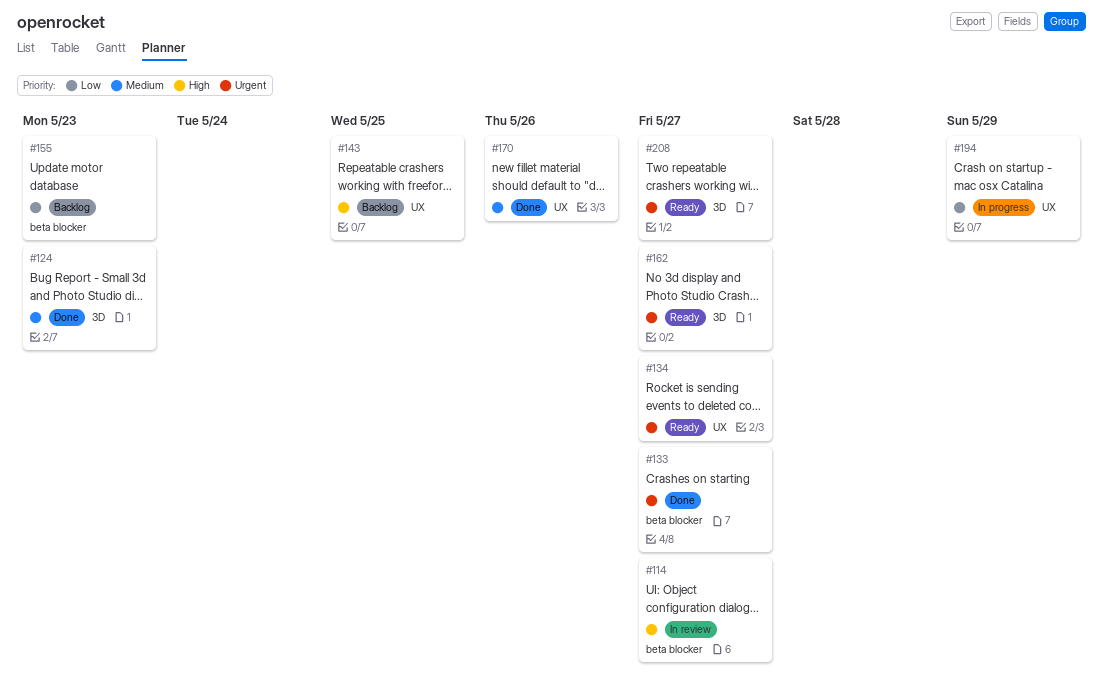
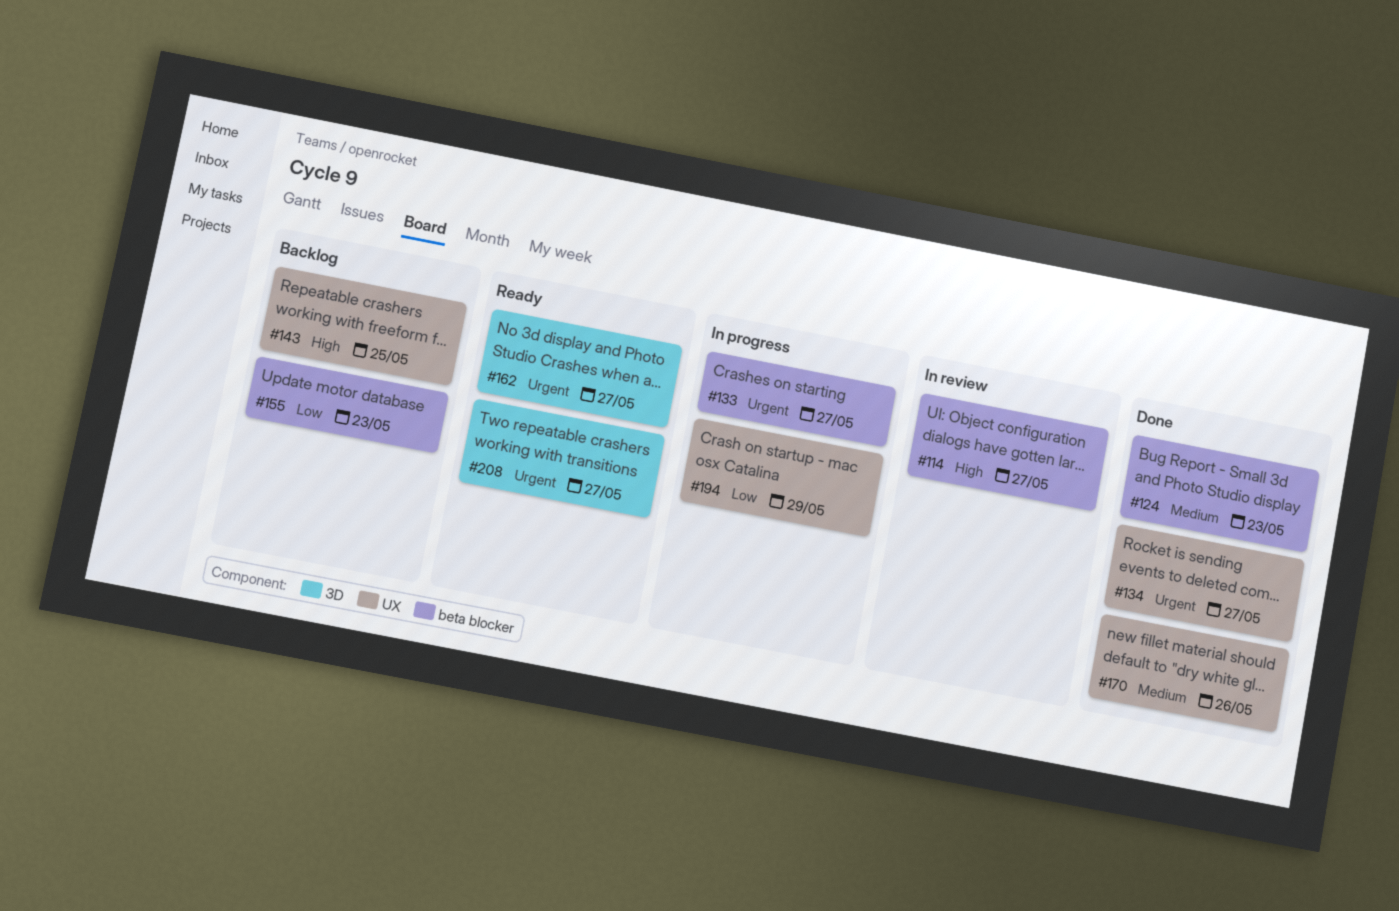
#124, label: 3D -> beta blocker
#133, status: Done -> In progress
#134, status: Ready -> Done

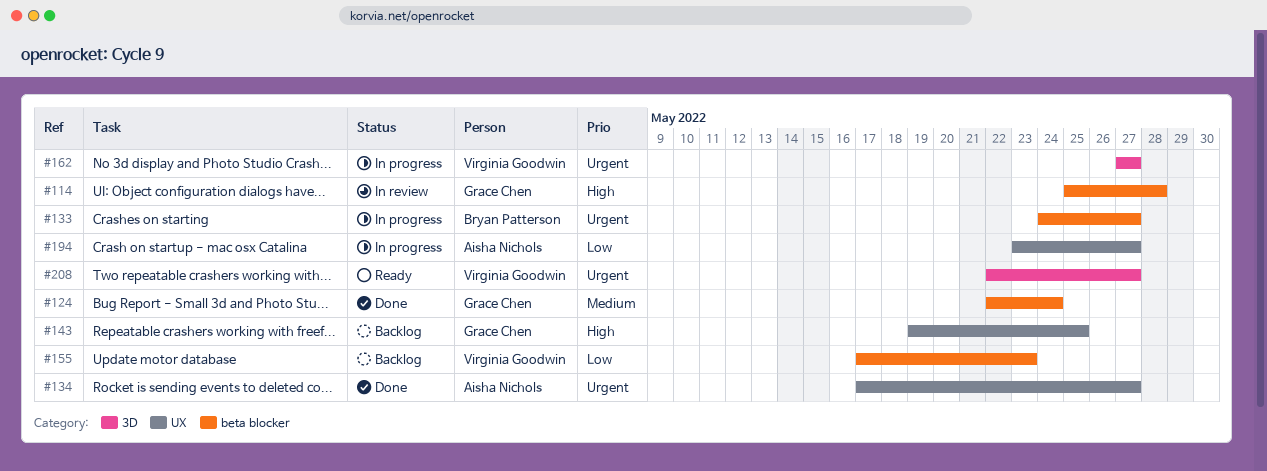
#114, due: May 27 -> May 28
#124, due: May 23 -> May 24
#162, status: Ready -> In progress
#170: present -> none
#194, due: May 29 -> May 27

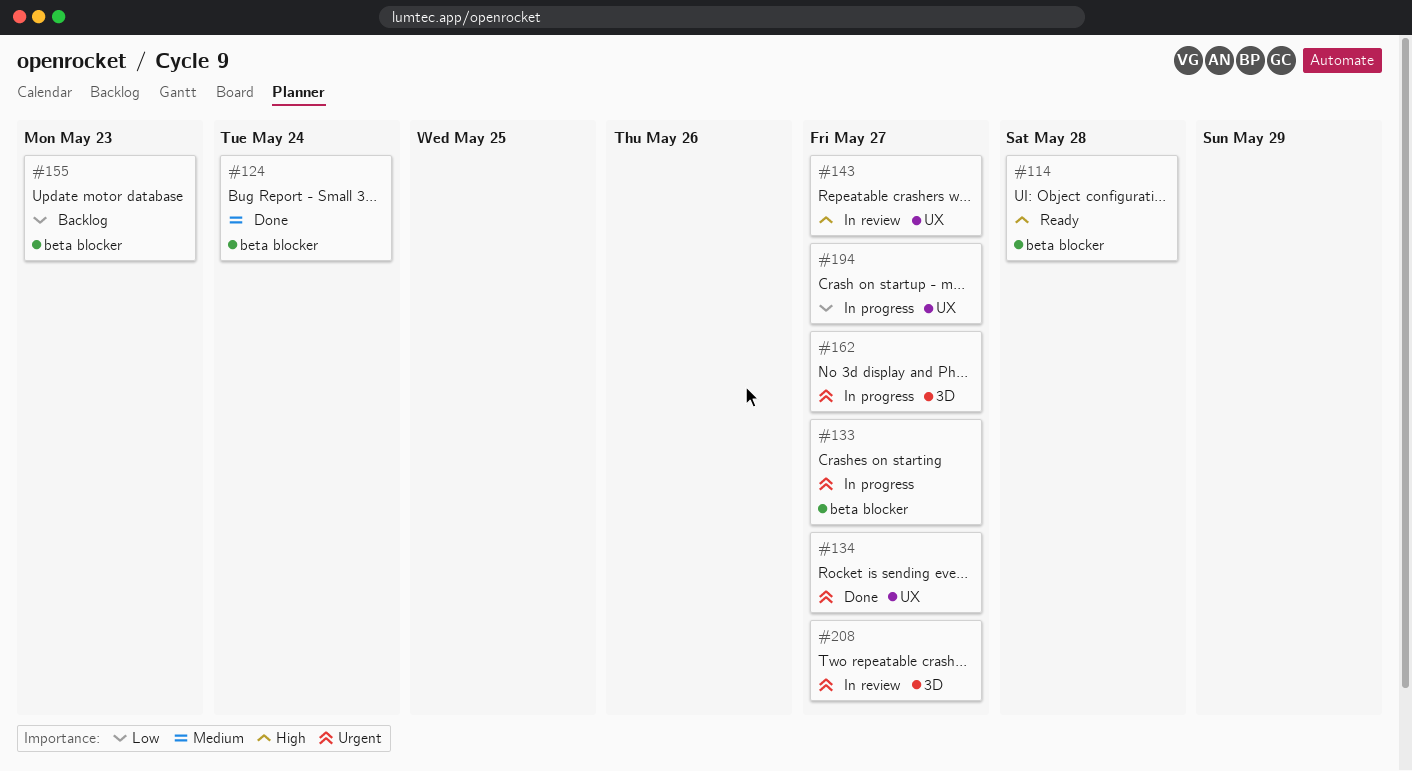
#114, status: In review -> Ready
#143, status: Backlog -> In review
#143, due: May 25 -> May 27
#208, status: Ready -> In review

